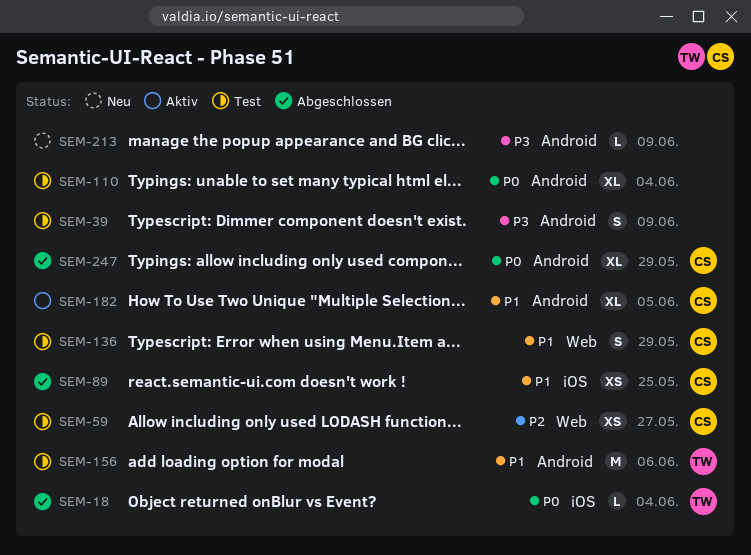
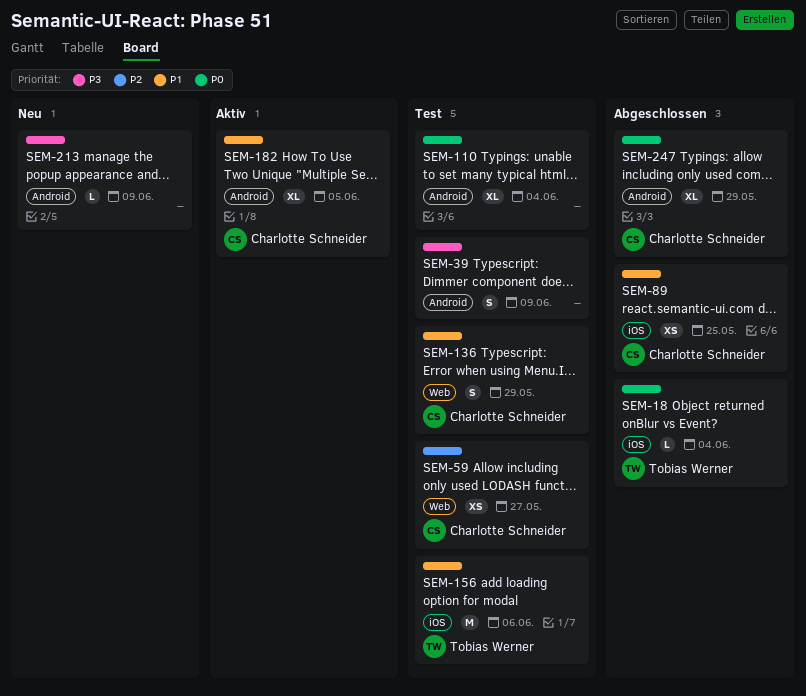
SEM-156, label: Android -> iOS

